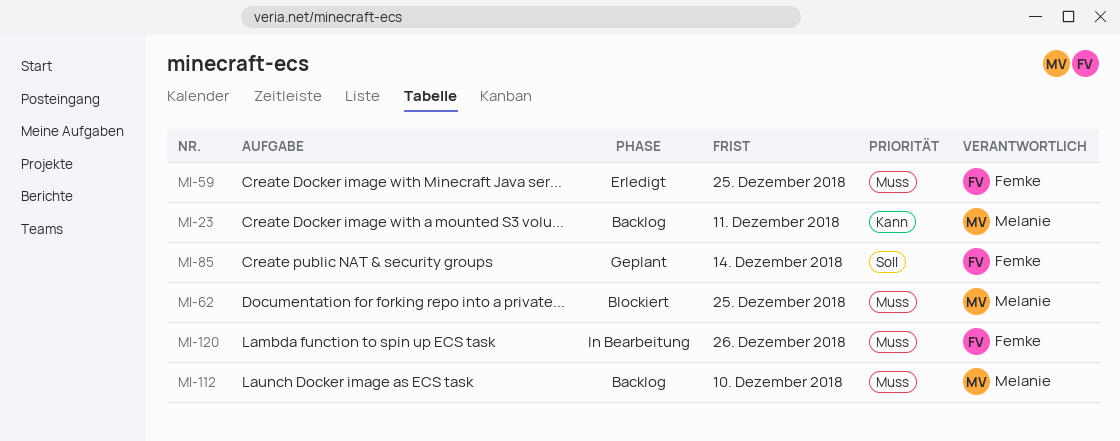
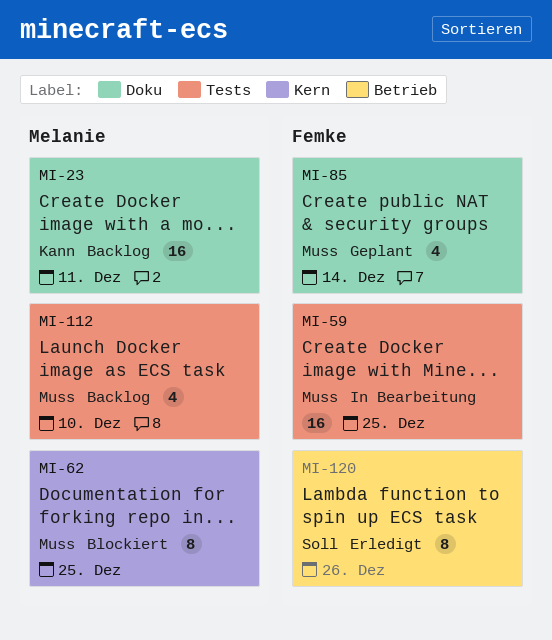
MI-59, status: Erledigt -> In Bearbeitung
MI-85, priority: Soll -> Muss
MI-120, status: In Bearbeitung -> Erledigt
MI-120, priority: Muss -> Soll

